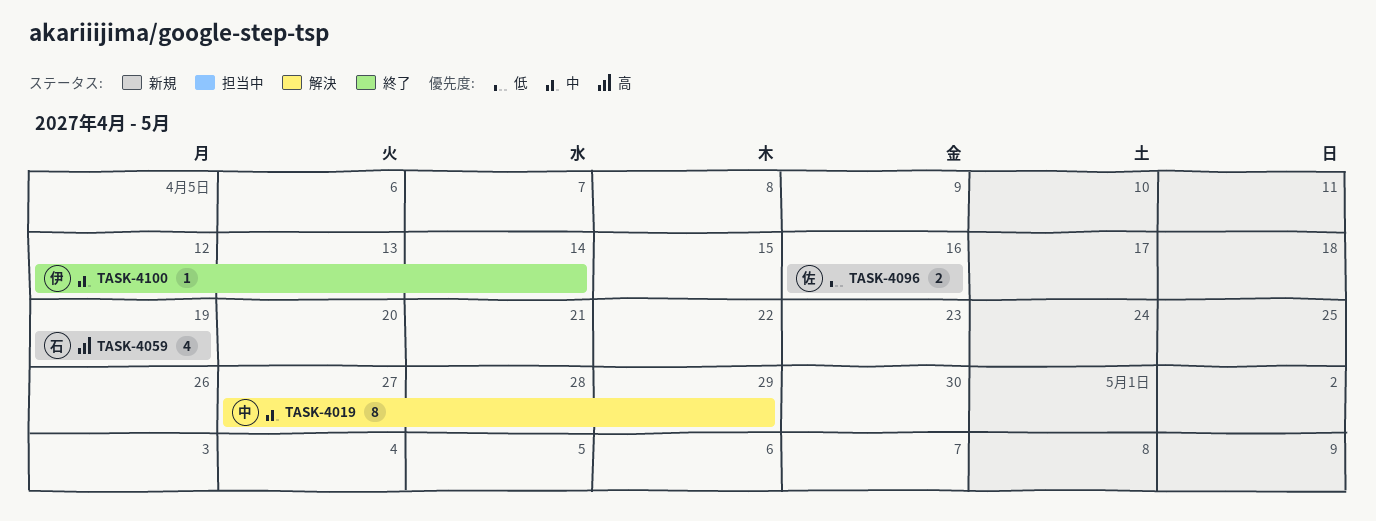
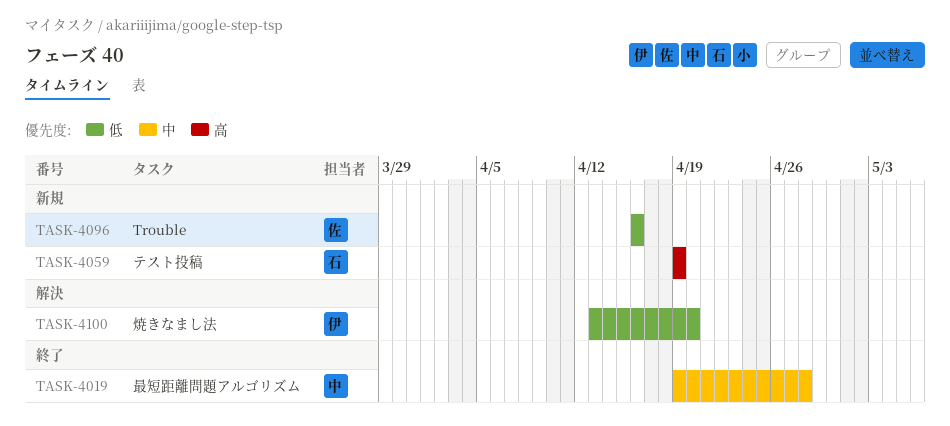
TASK-4019, status: 解決 -> 終了
TASK-4019, start: Apr 27 -> Apr 19
TASK-4019, due: Apr 29 -> Apr 28
TASK-4100, status: 終了 -> 解決
TASK-4100, priority: 中 -> 低
TASK-4100, start: Apr 12 -> Apr 13
TASK-4100, due: Apr 14 -> Apr 20

